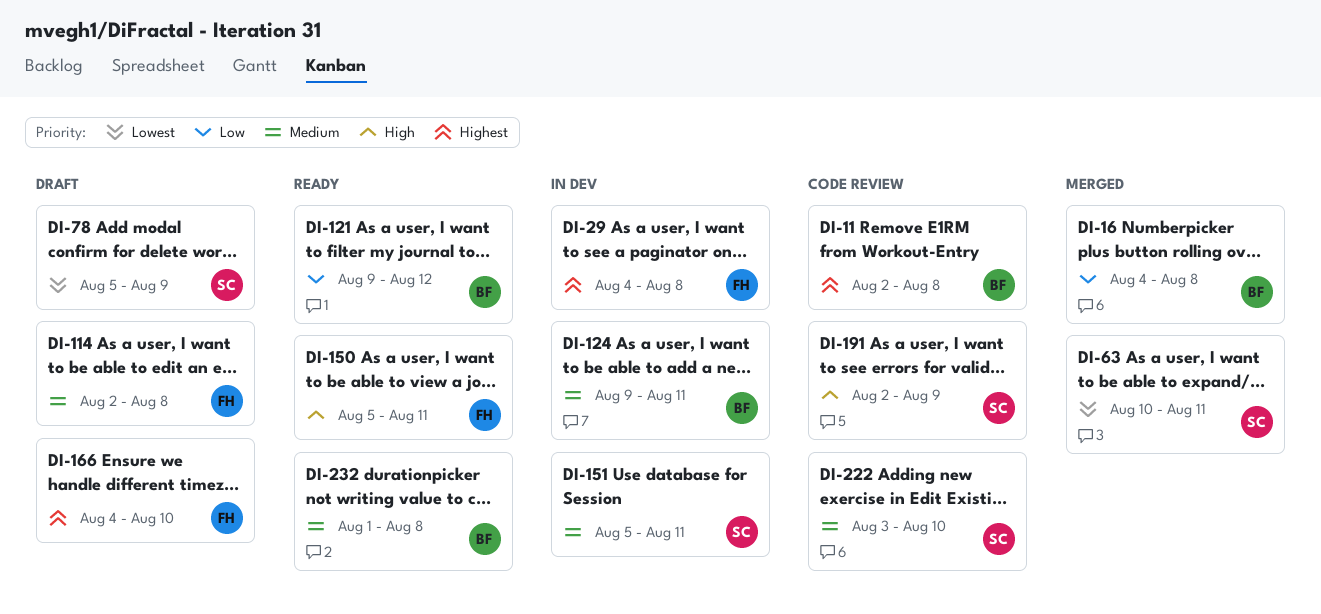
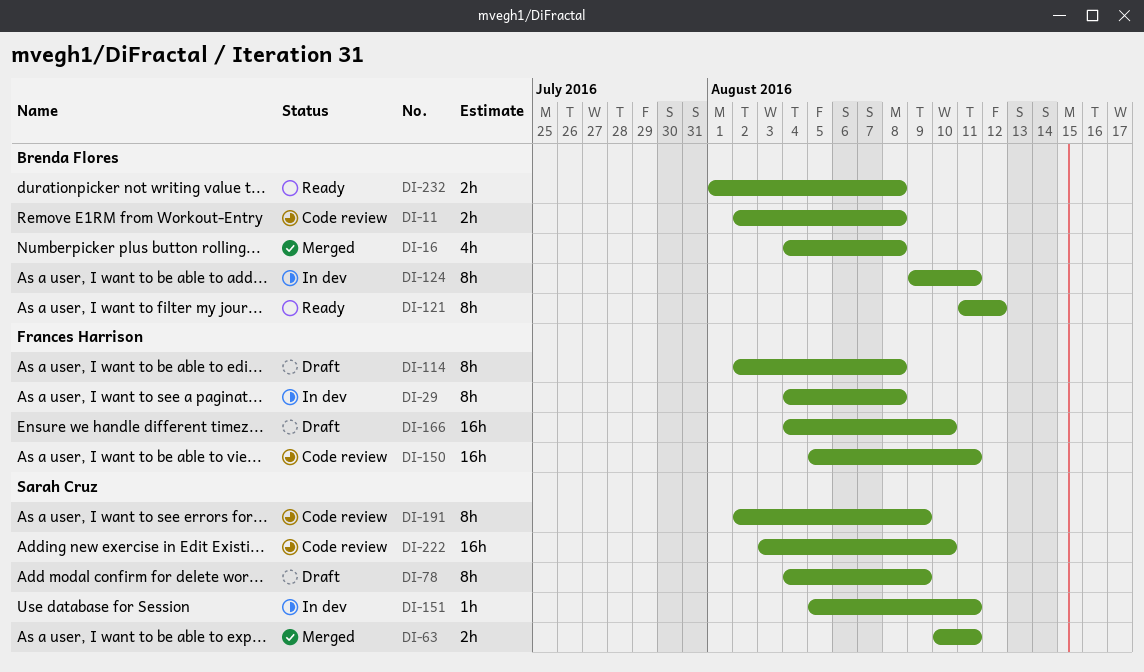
DI-78, start: Aug 5 -> Aug 4
DI-121, start: Aug 9 -> Aug 11
DI-150, status: Ready -> Code review

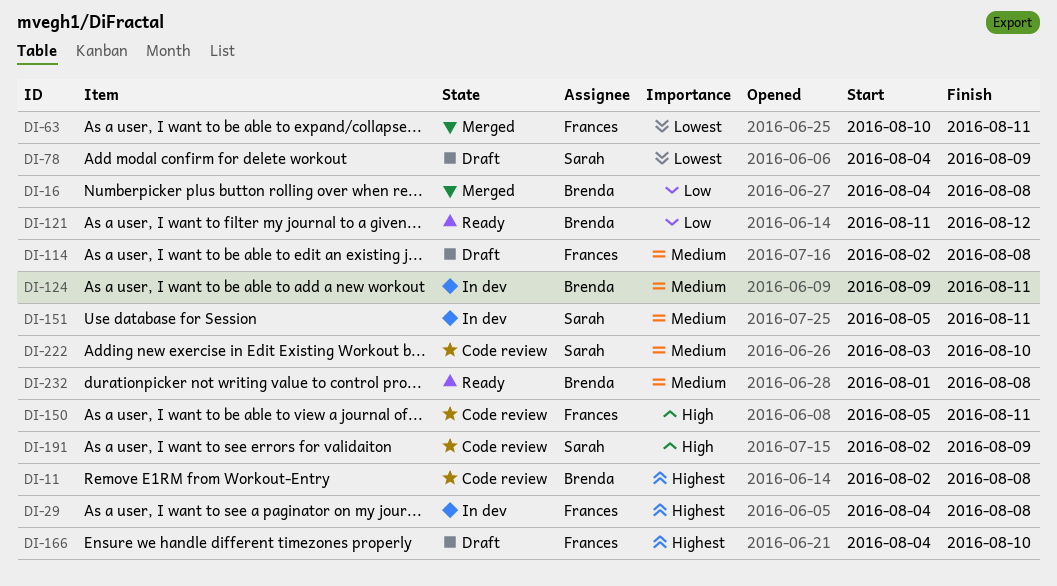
DI-63, owner: Sarah Cruz -> Frances Harrison

